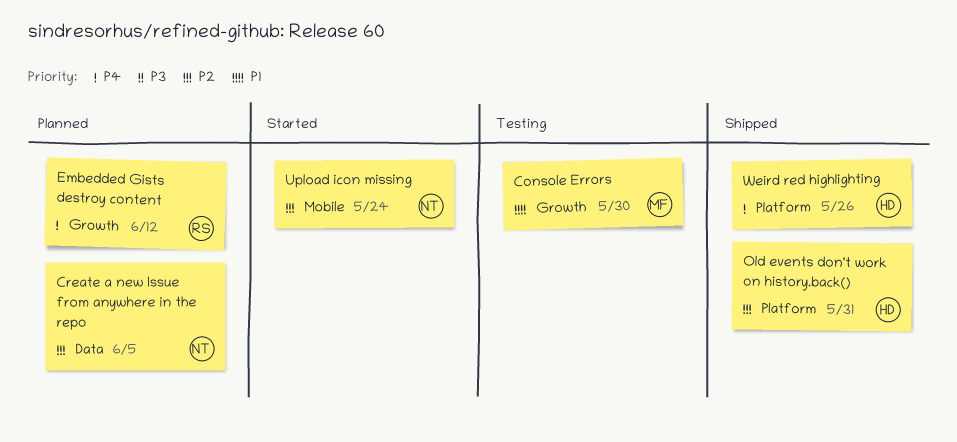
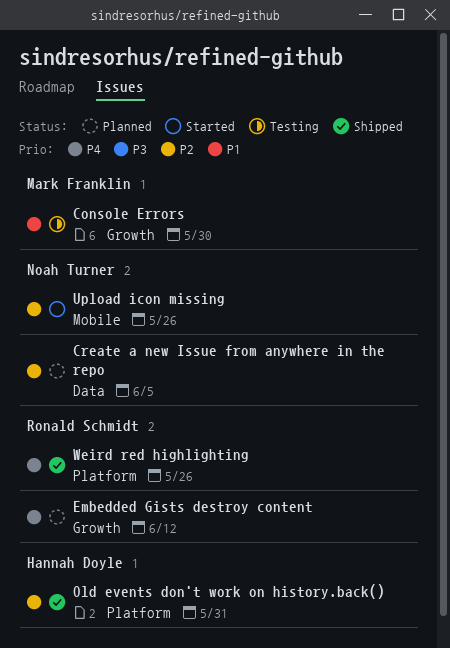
Upload icon missing, due: May 24 -> May 26
Weird red highlighting, owner: Hannah Doyle -> Ronald Schmidt

